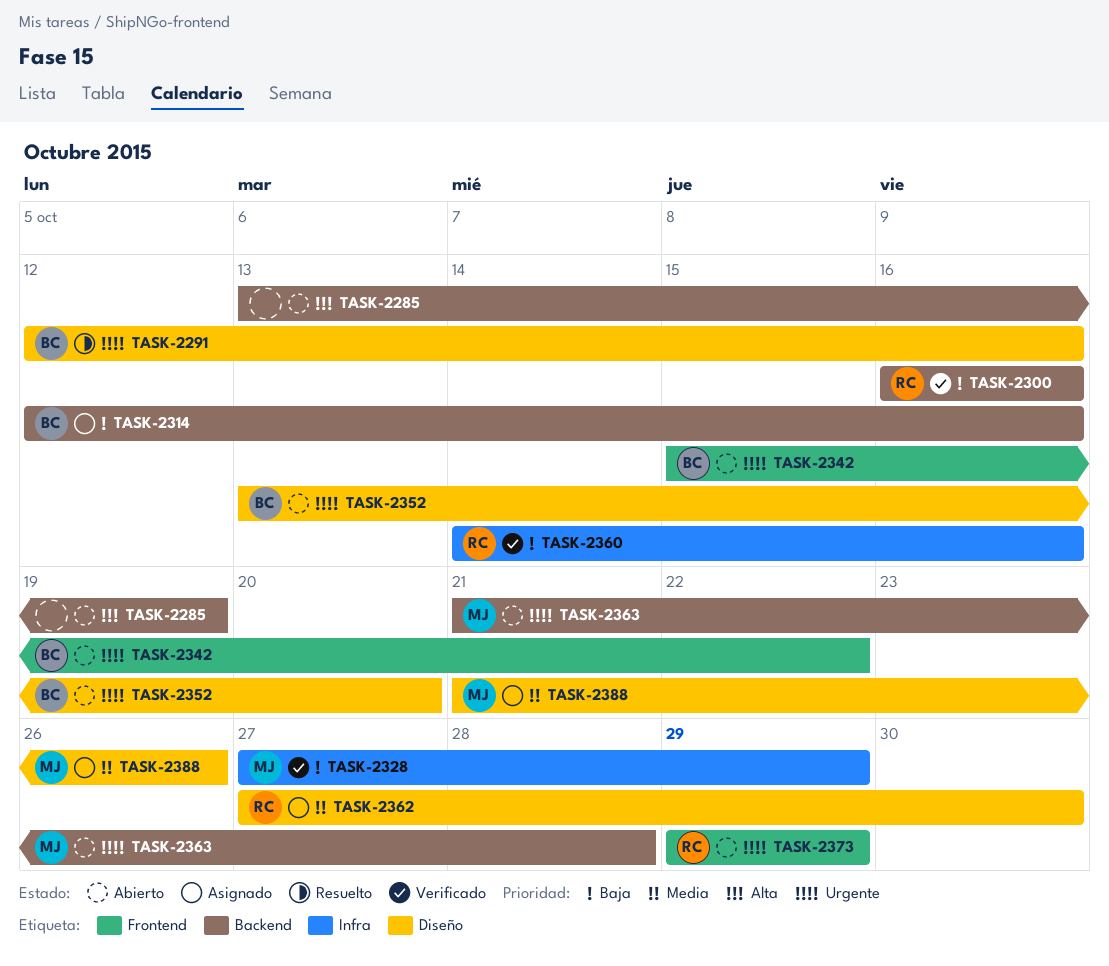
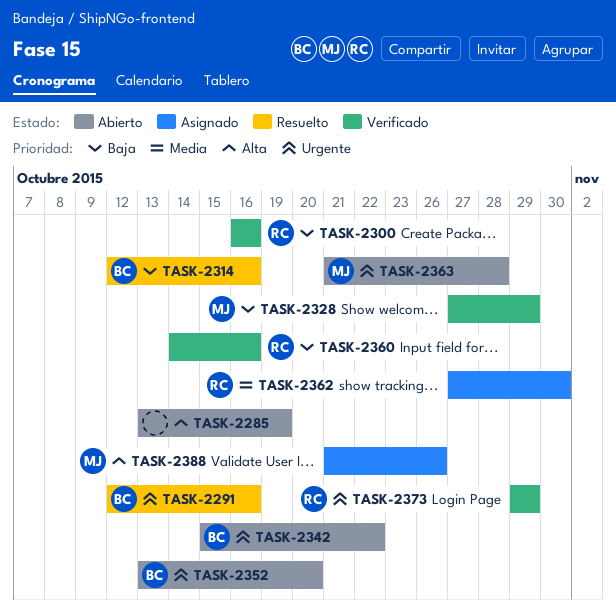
TASK-2314, status: Asignado -> Resuelto
TASK-2373, status: Abierto -> Verificado
TASK-2388, priority: Media -> Alta

